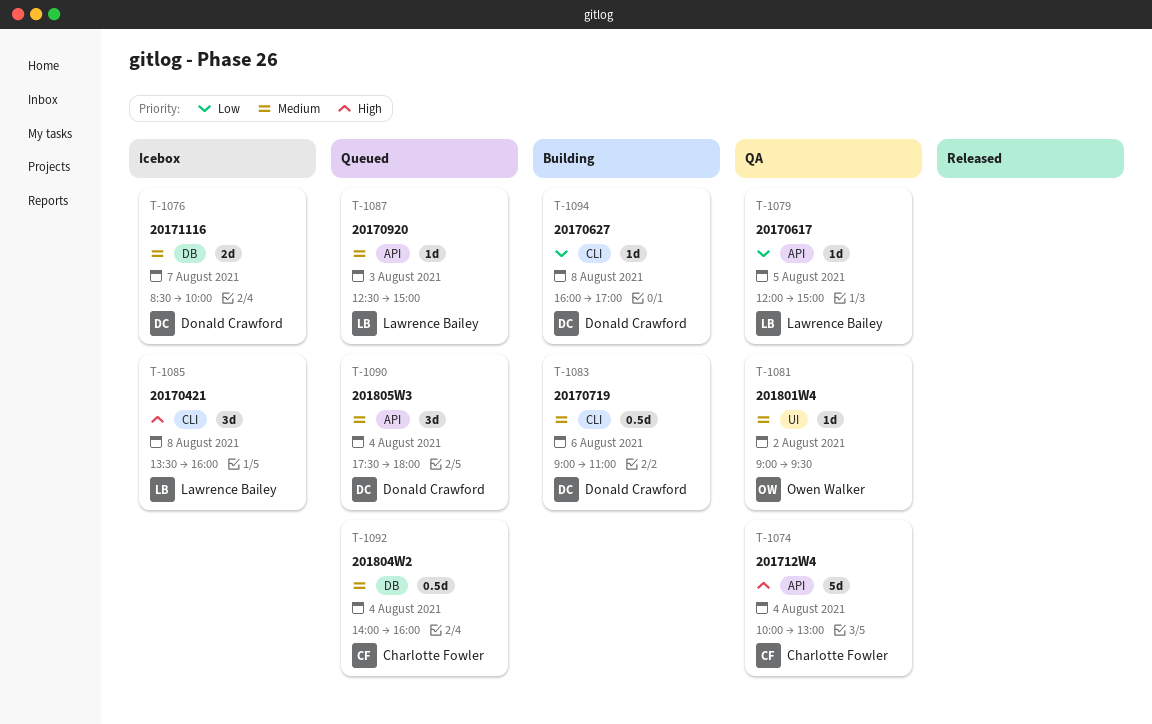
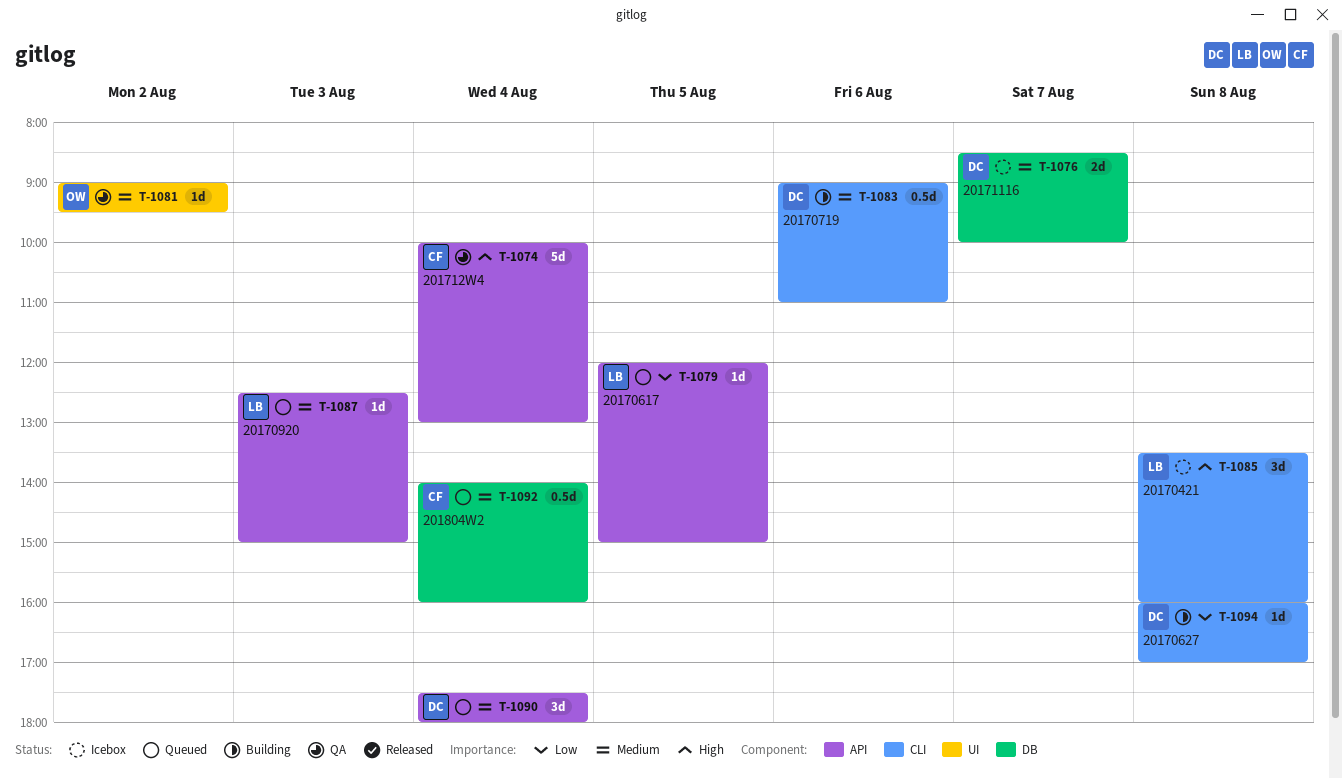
T-1079, status: QA -> Queued

